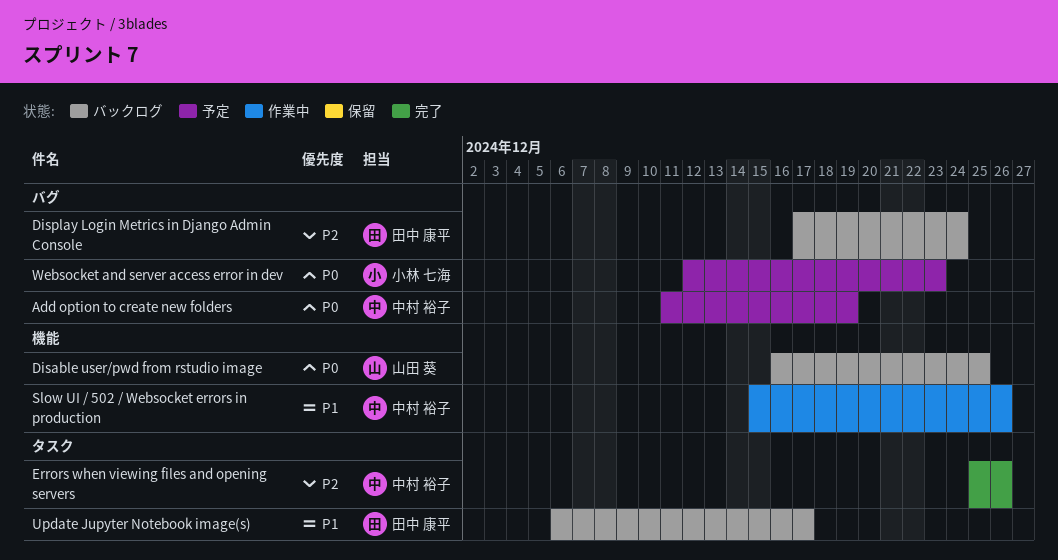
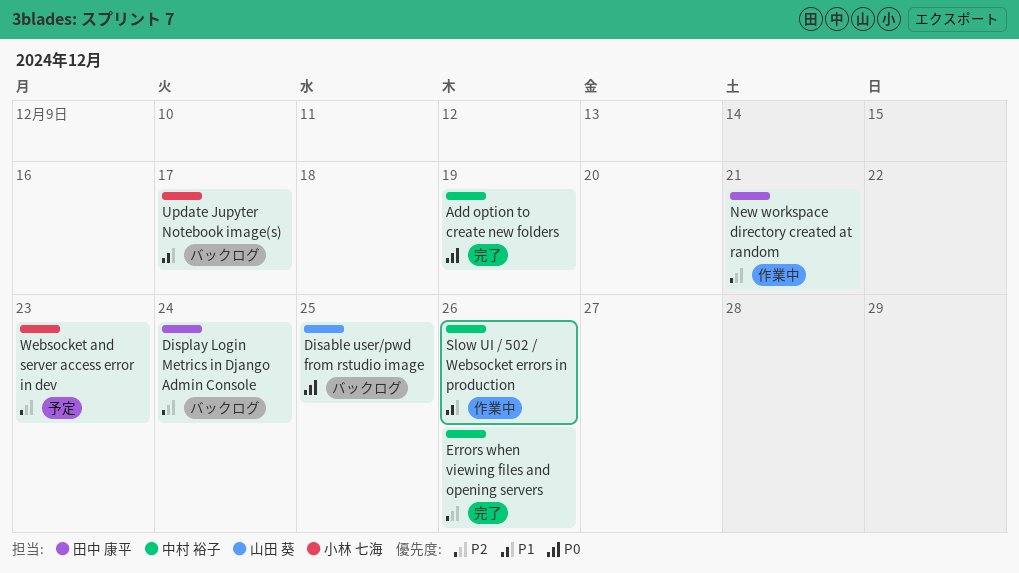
Add option to create new folders, status: 予定 -> 完了
New workspace directory created at random: none -> present
Update Jupyter Notebook image(s), owner: 田中 康平 -> 小林 七海
Websocket and server access error in dev, priority: P0 -> P2

